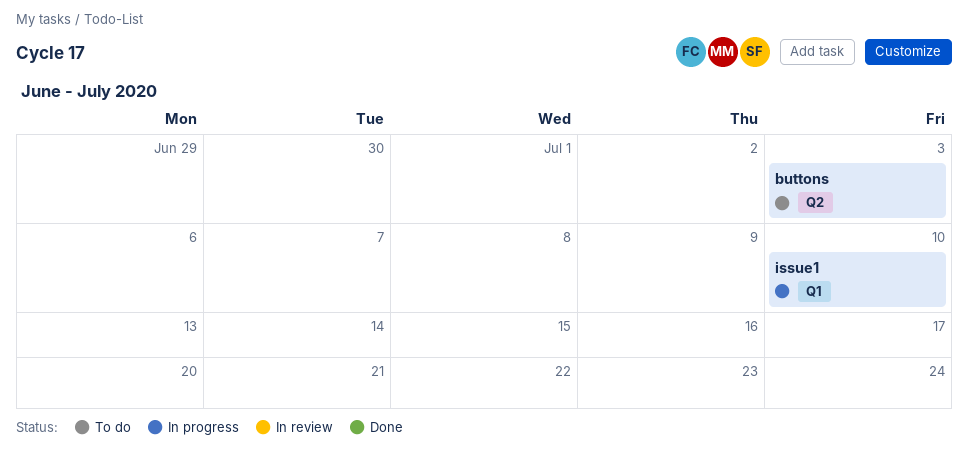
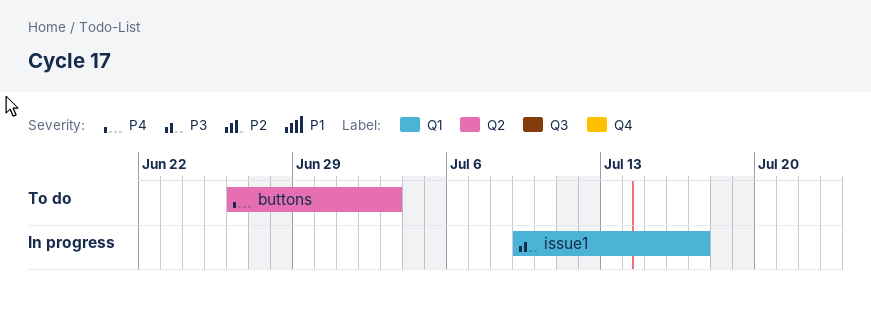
issue1, due: Jul 10 -> Jul 17

